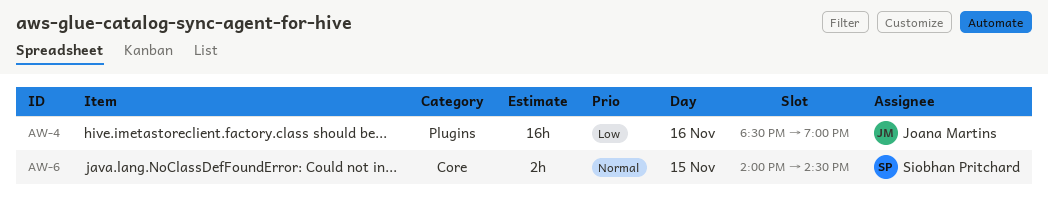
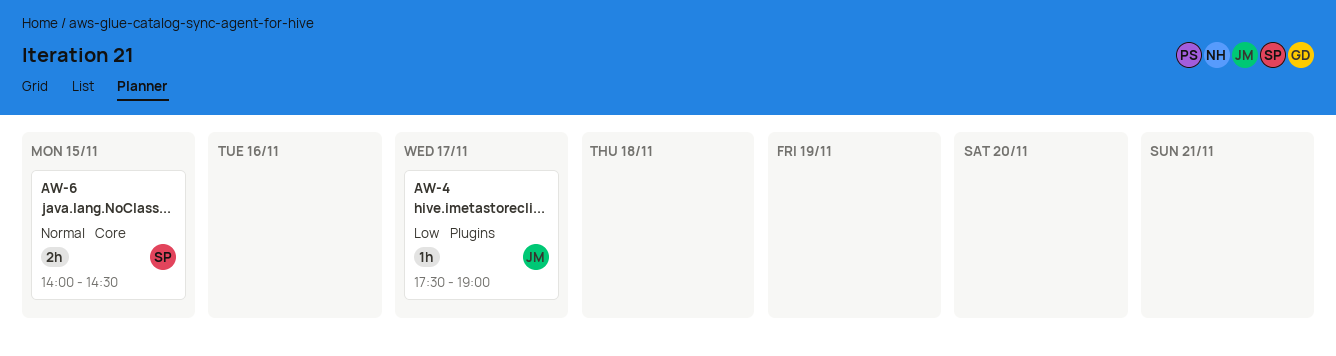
AW-4, estimate: 16h -> 1h
AW-4, day: Nov 16 -> Nov 17
AW-4, begins: 18:30 -> 17:30

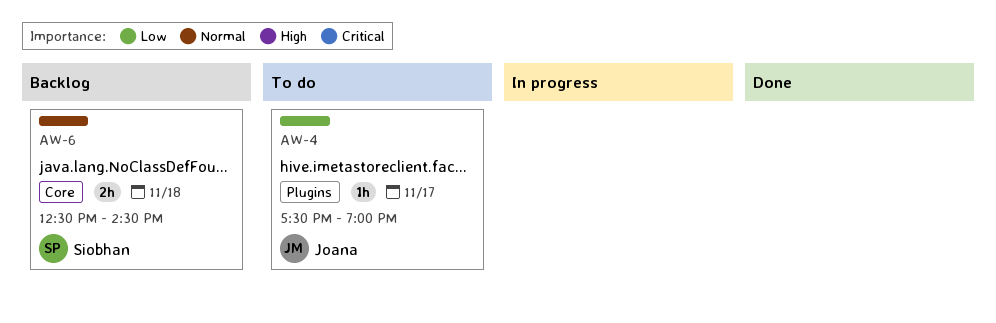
AW-6, day: Nov 15 -> Nov 18
AW-6, begins: 14:00 -> 12:30

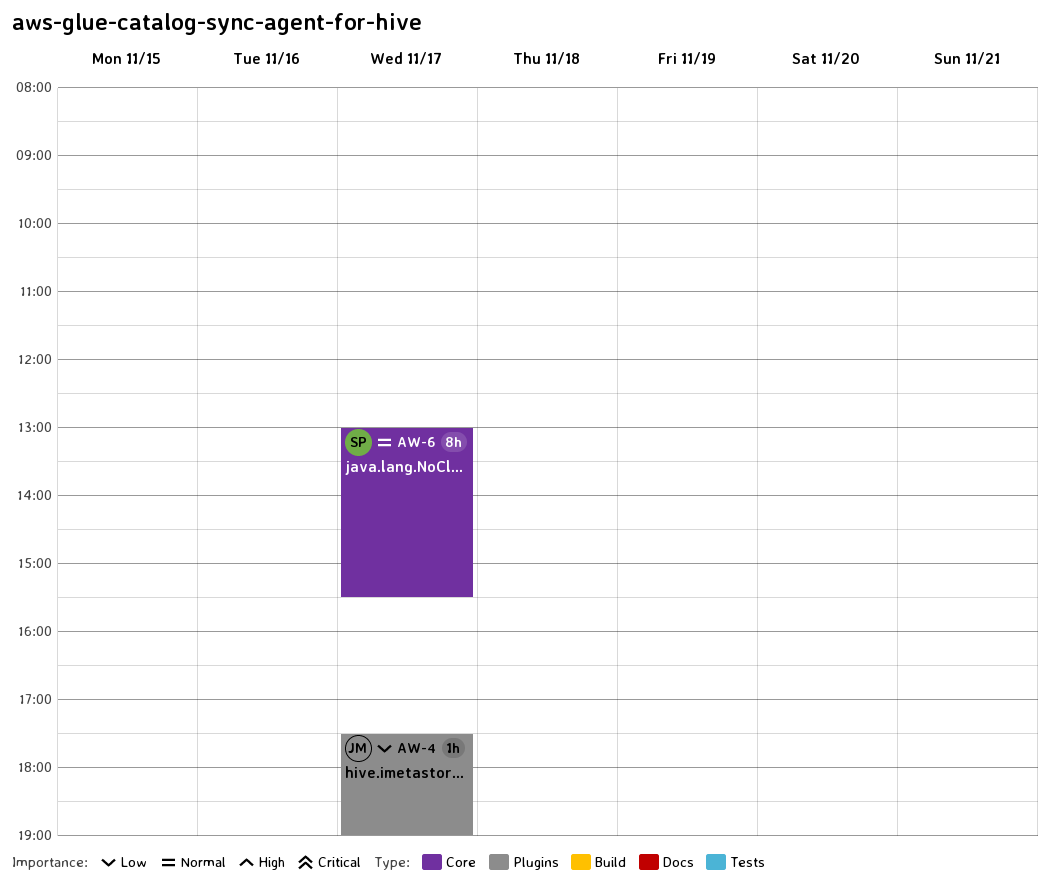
AW-6, estimate: 2h -> 8h
AW-6, day: Nov 18 -> Nov 17
AW-6, begins: 12:30 -> 13:00
AW-6, ends: 14:30 -> 15:30

